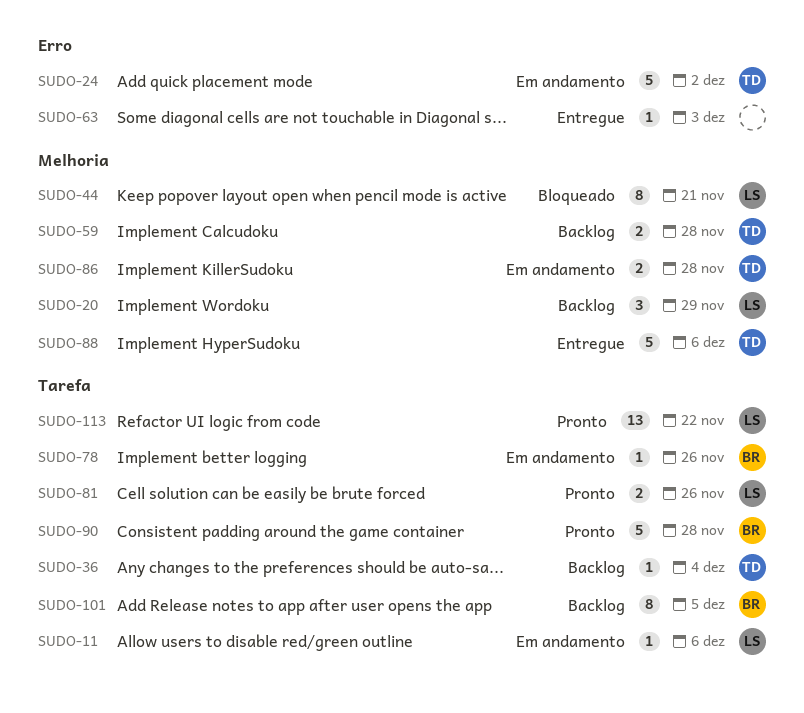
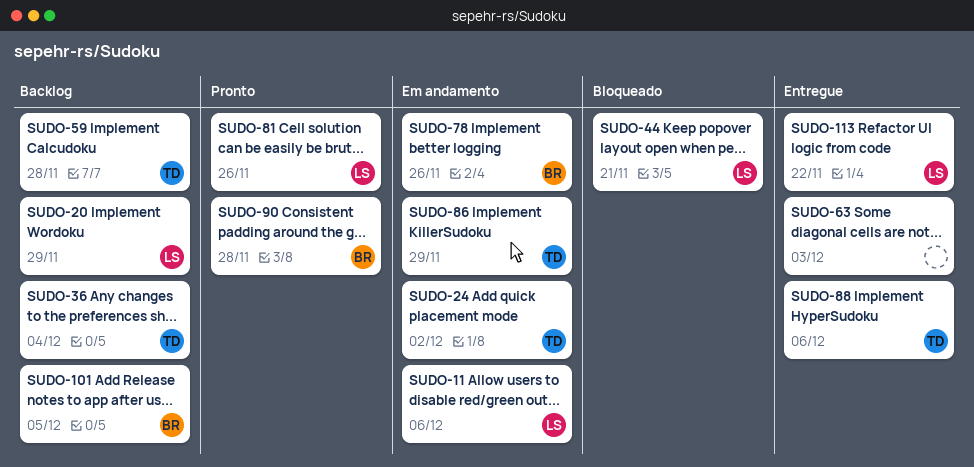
SUDO-86, due: Nov 28 -> Nov 29
SUDO-113, status: Pronto -> Entregue

